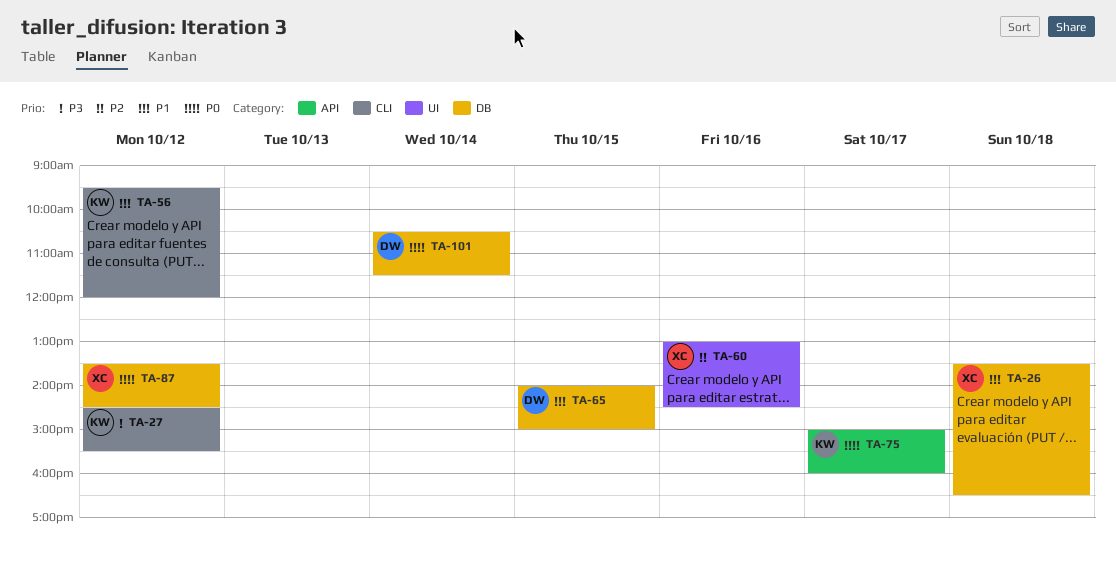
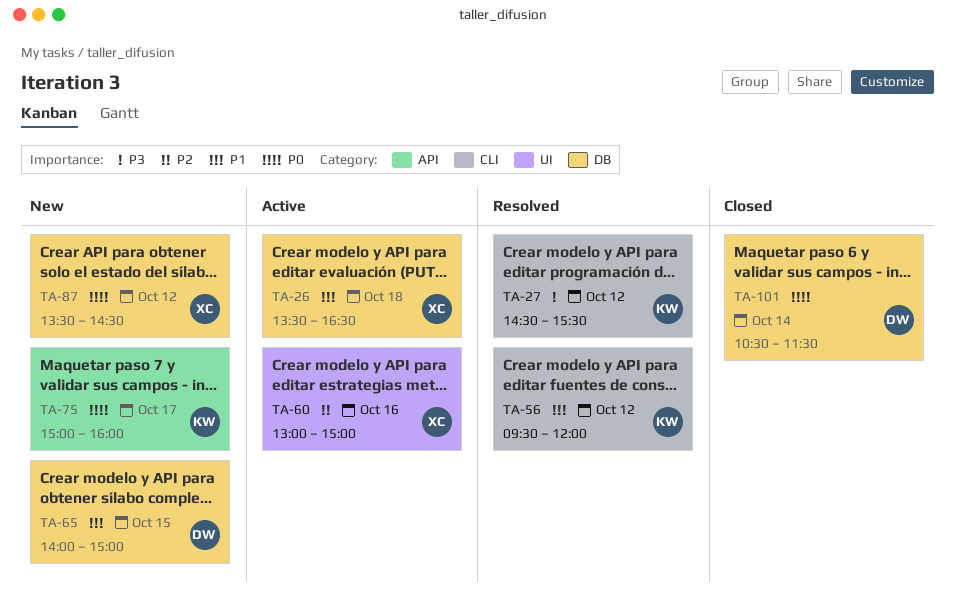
TA-60, ends: 14:30 -> 15:00

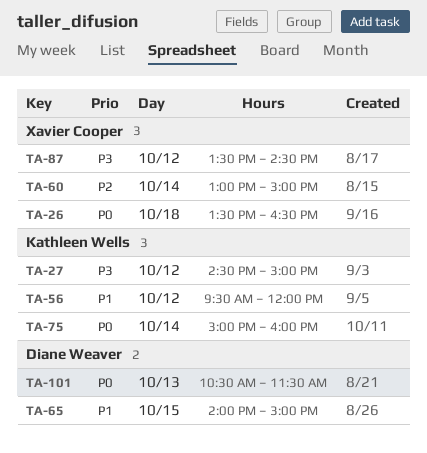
TA-26, priority: P1 -> P0
TA-27, ends: 15:30 -> 15:00
TA-60, day: Oct 16 -> Oct 14
TA-75, day: Oct 17 -> Oct 14
TA-87, priority: P0 -> P3
TA-101, day: Oct 14 -> Oct 13

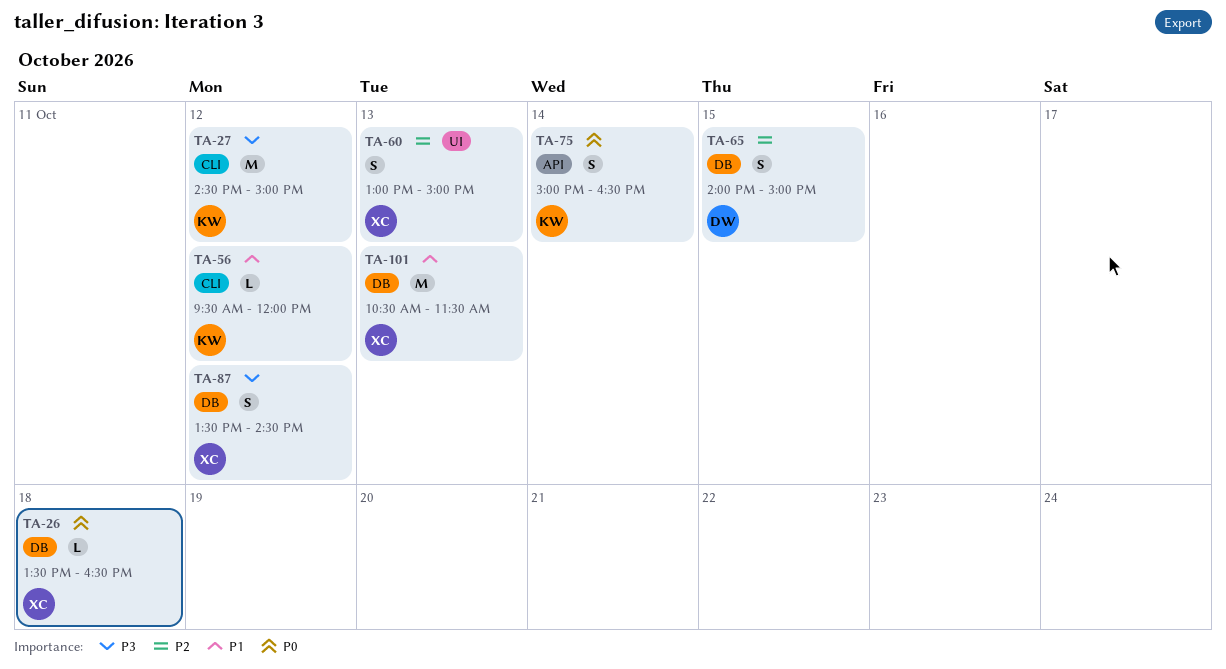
TA-60, day: Oct 14 -> Oct 13
TA-65, priority: P1 -> P2
TA-75, ends: 16:00 -> 16:30
TA-101, owner: Diane Weaver -> Xavier Cooper
TA-101, priority: P0 -> P1

